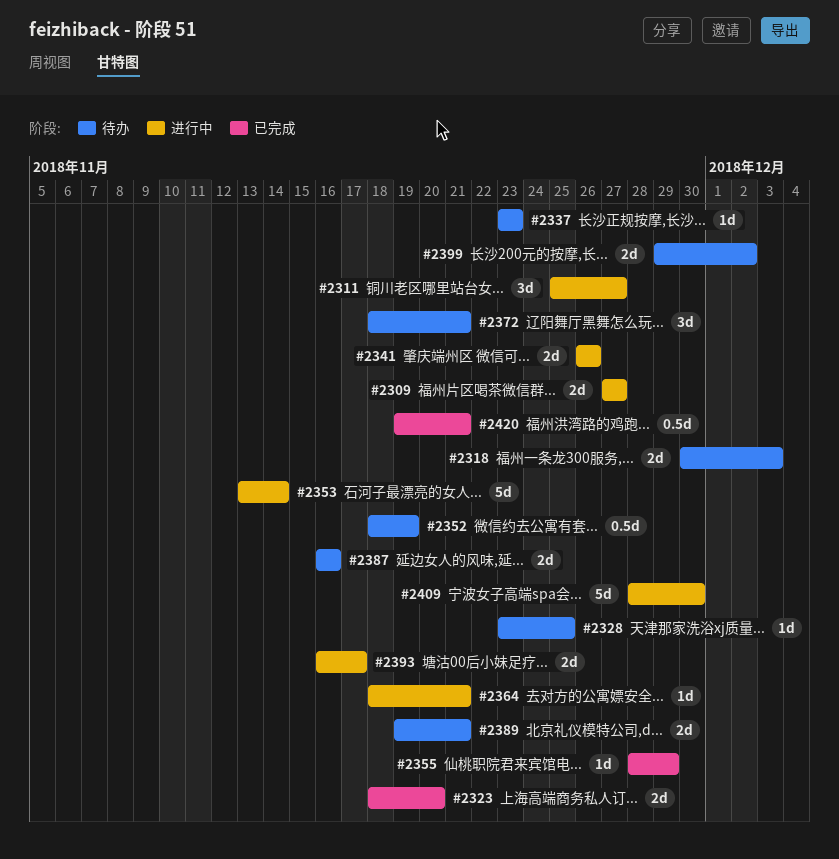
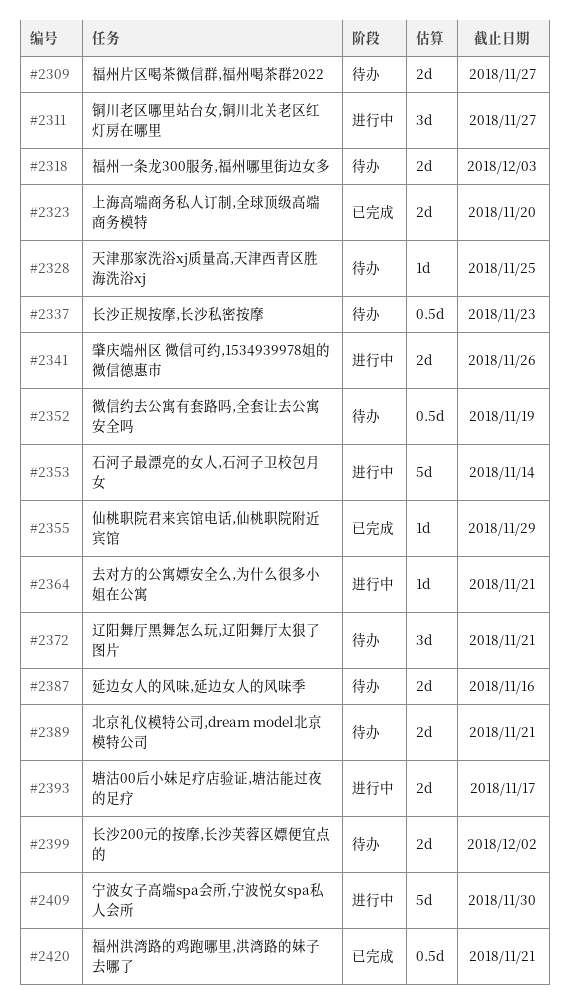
#2309, status: 进行中 -> 待办
#2337, estimate: 1d -> 0.5d

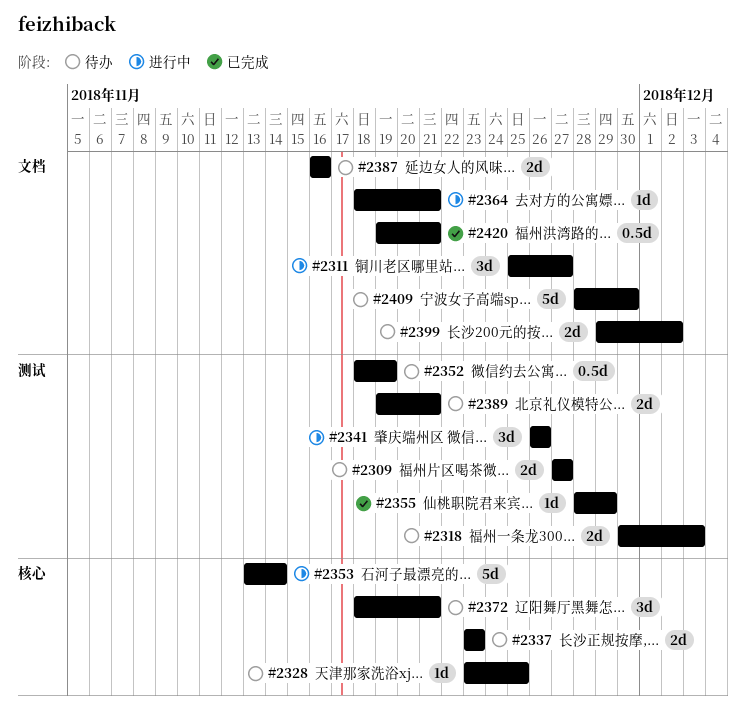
#2323: present -> none
#2337, estimate: 0.5d -> 2d
#2341, estimate: 2d -> 3d
#2393: present -> none
#2409, status: 进行中 -> 待办

